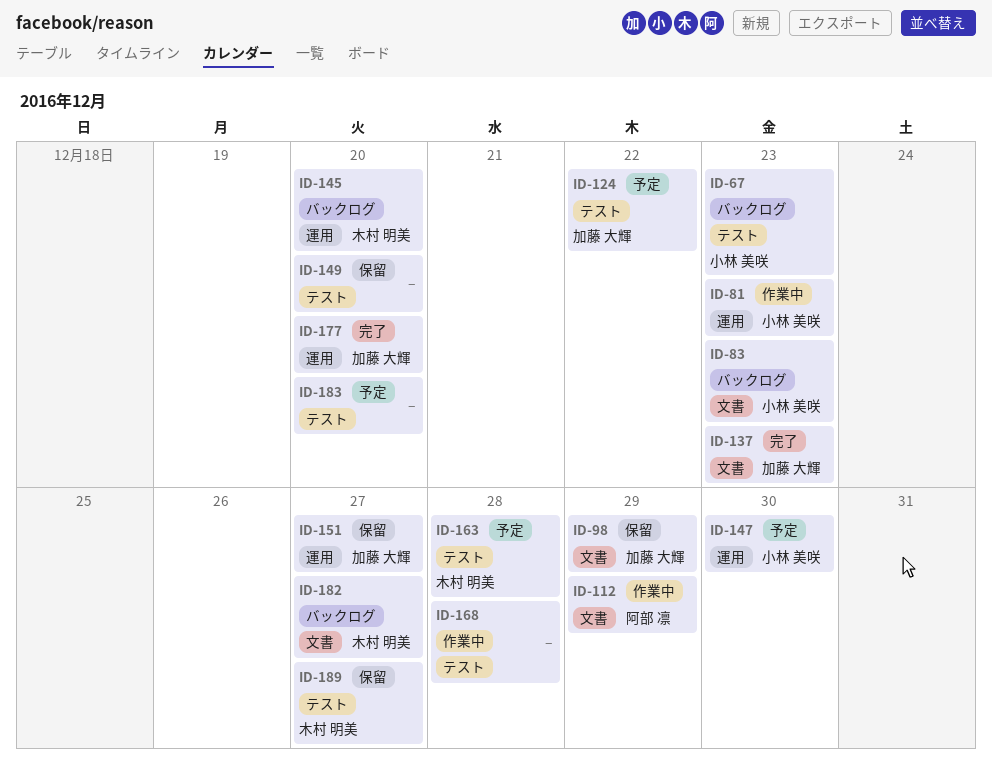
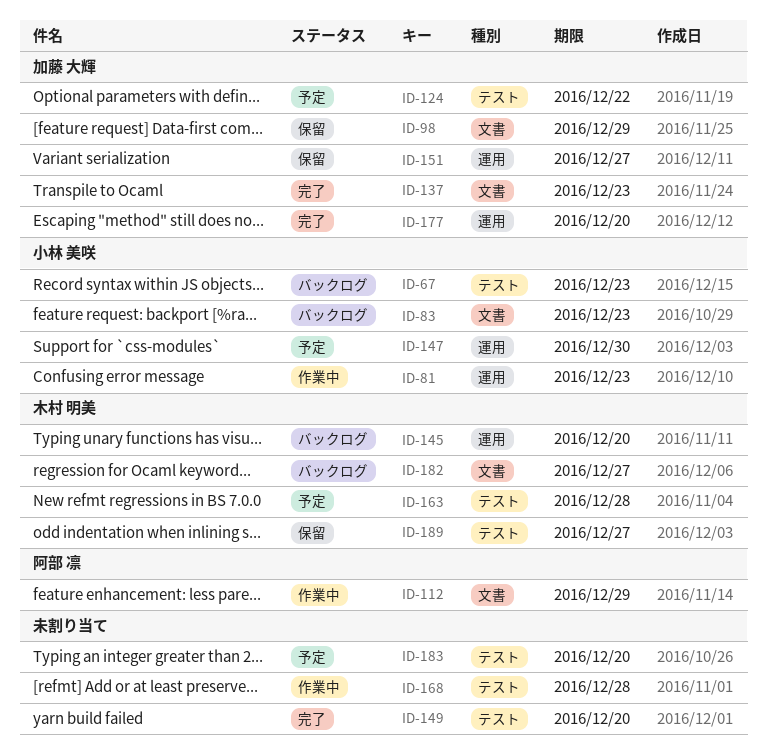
ID-149, status: 保留 -> 完了

